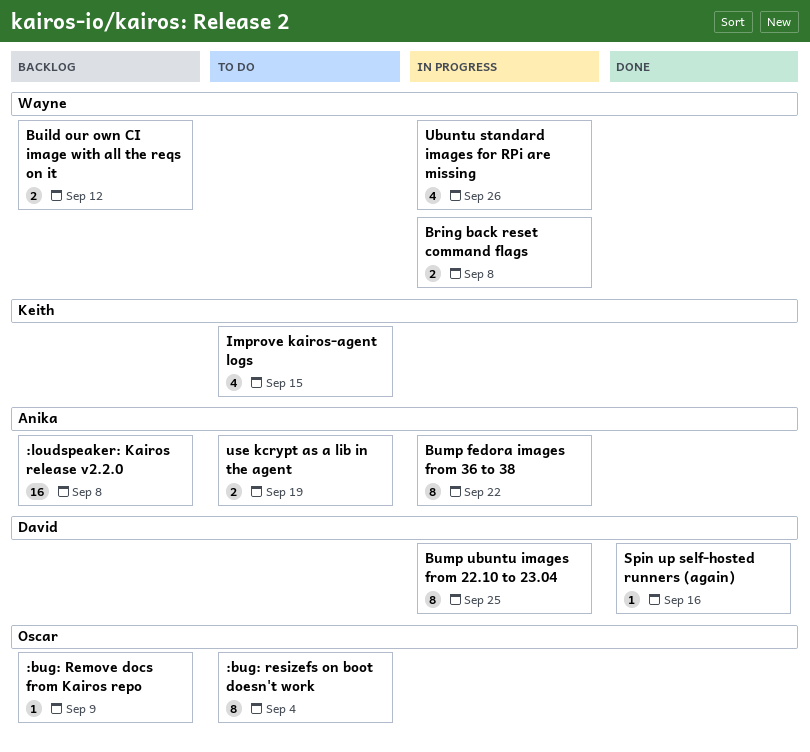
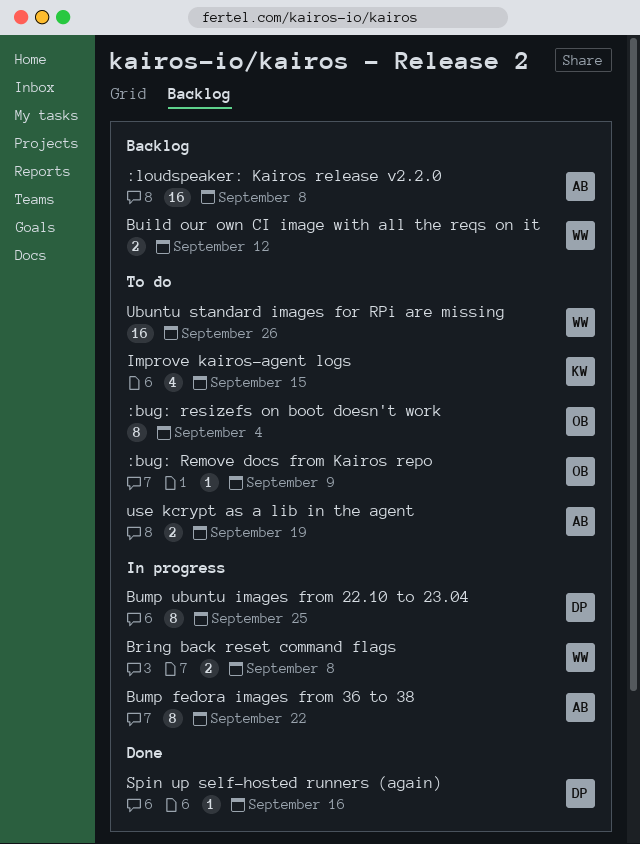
:bug: Remove docs from Kairos repo, status: Backlog -> To do
Ubuntu standard images for RPi are missing, status: In progress -> To do
Ubuntu standard images for RPi are missing, estimate: 4 -> 16

